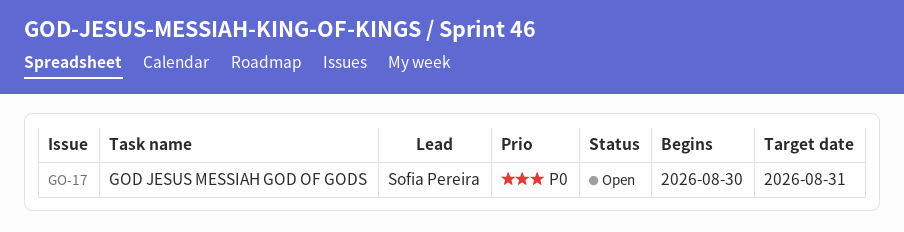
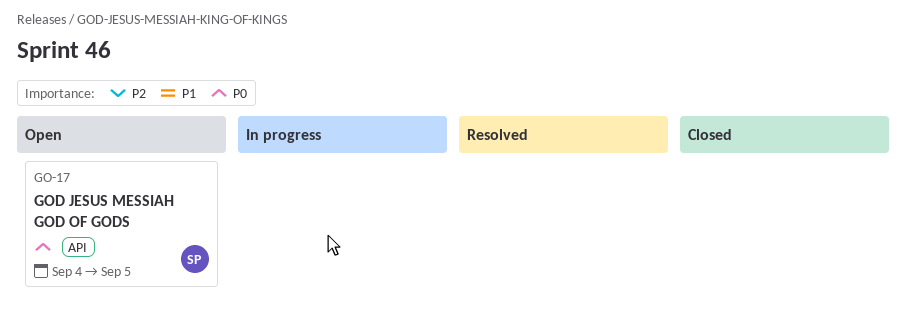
GO-17, start: Aug 30 -> Sep 4
GO-17, due: Aug 31 -> Sep 5

